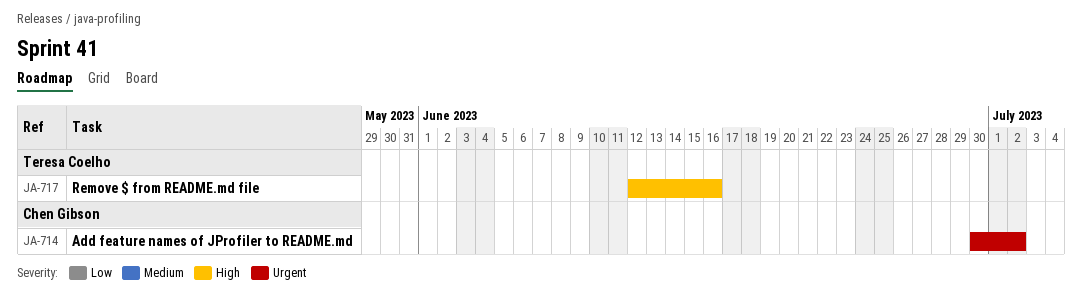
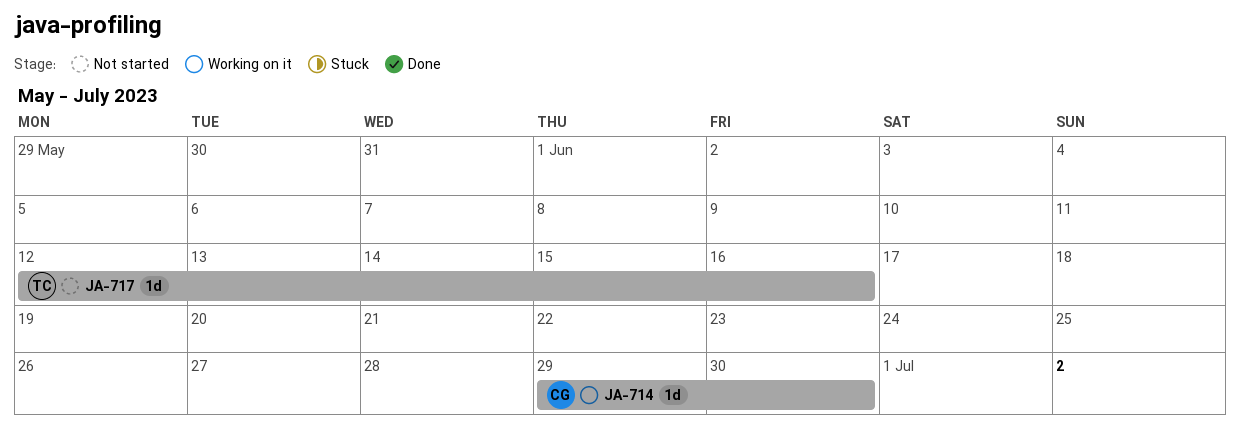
JA-714, start: Jun 30 -> Jun 29
JA-714, due: Jul 2 -> Jun 30

